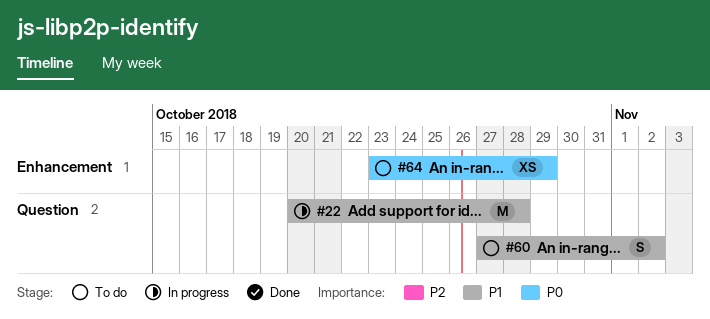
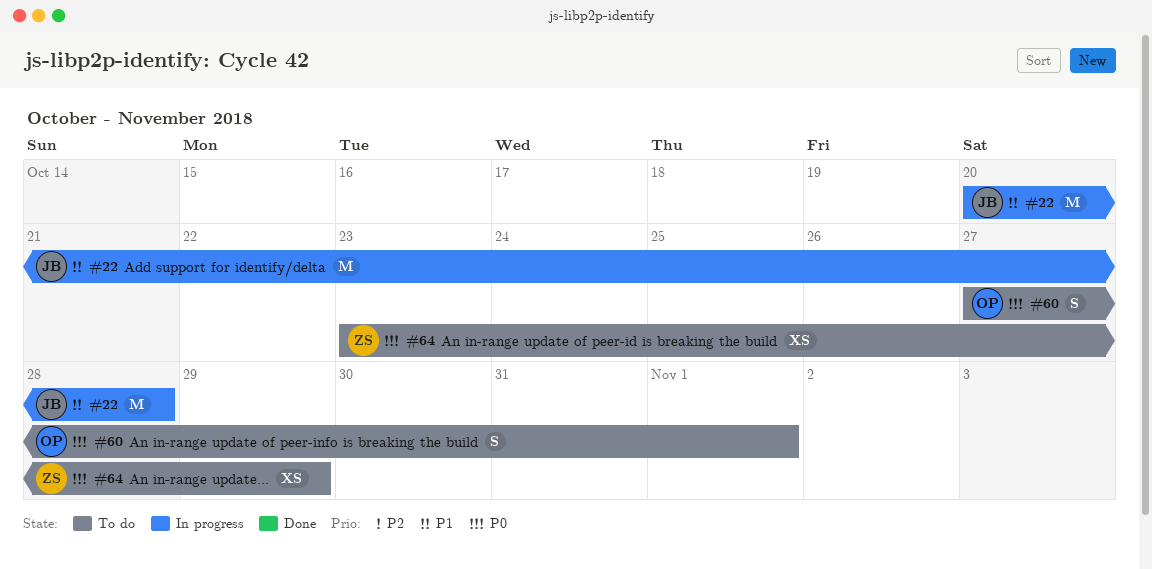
#60, priority: P1 -> P0
#60, due: Nov 2 -> Nov 1

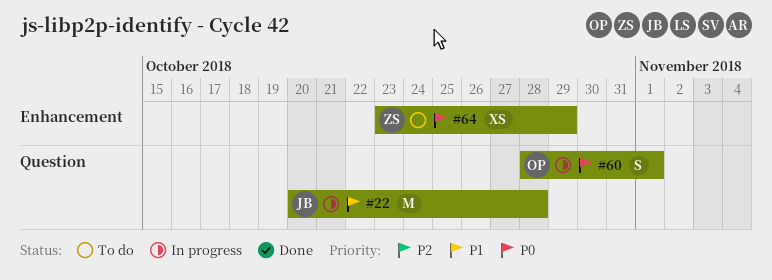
#60, status: To do -> In progress
#60, start: Oct 27 -> Oct 28

